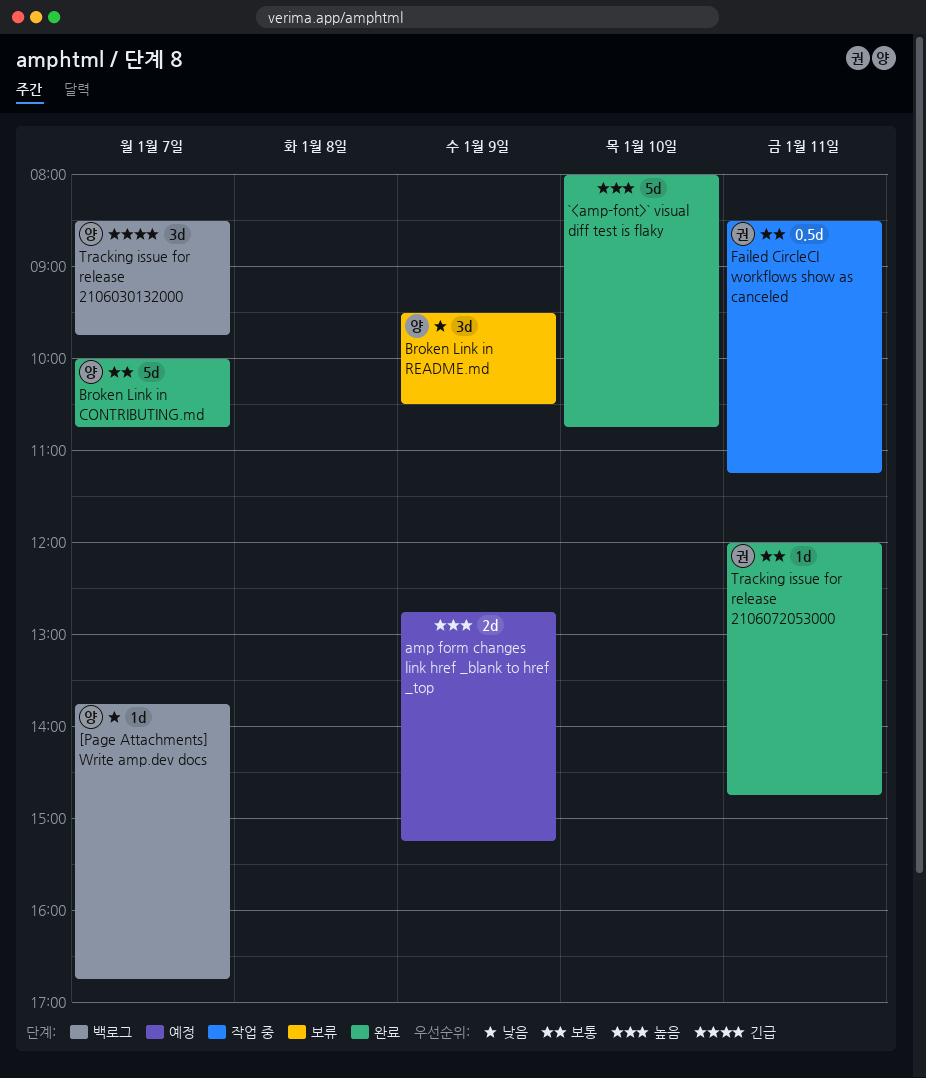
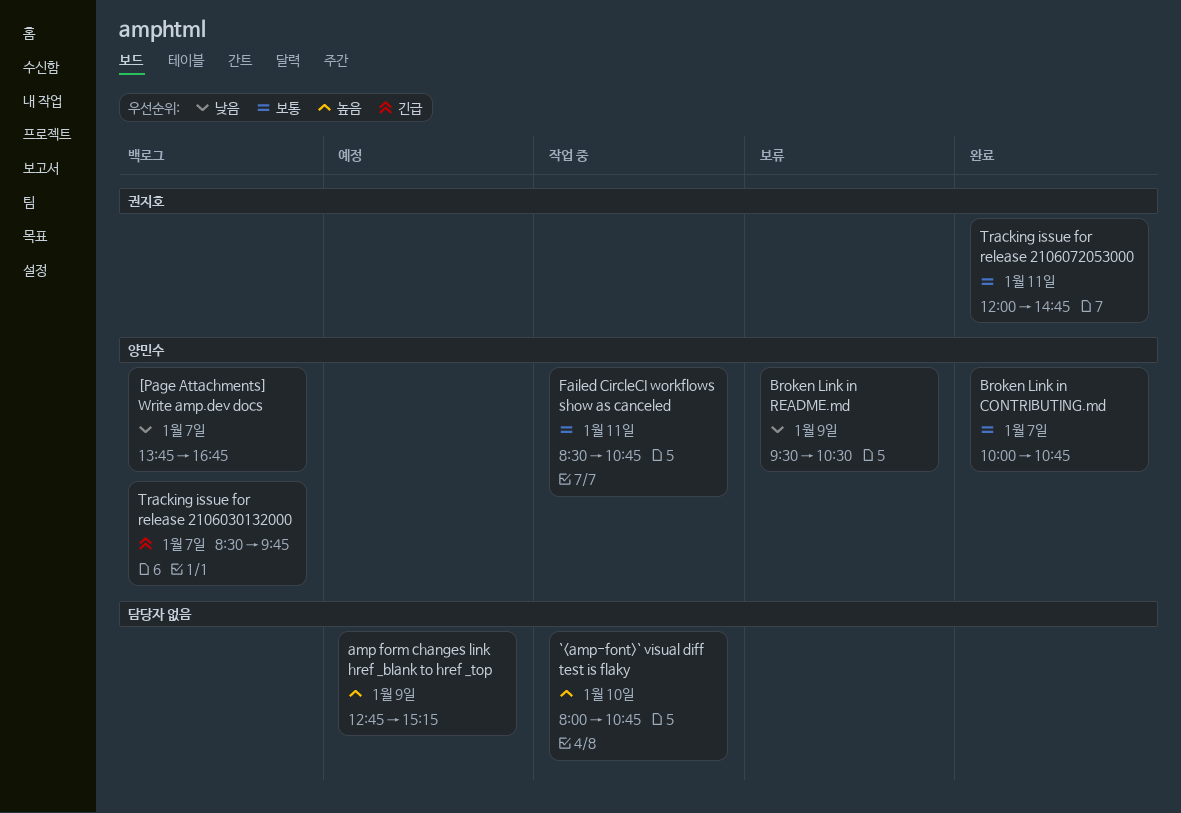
`<amp-font>` visual diff test is flaky, status: 완료 -> 작업 중
Failed CircleCI workflows show as canceled, owner: 권지호 -> 양민수
Failed CircleCI workflows show as canceled, ends: 11:15 -> 10:45

